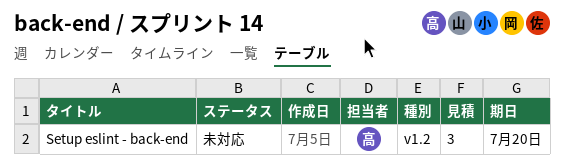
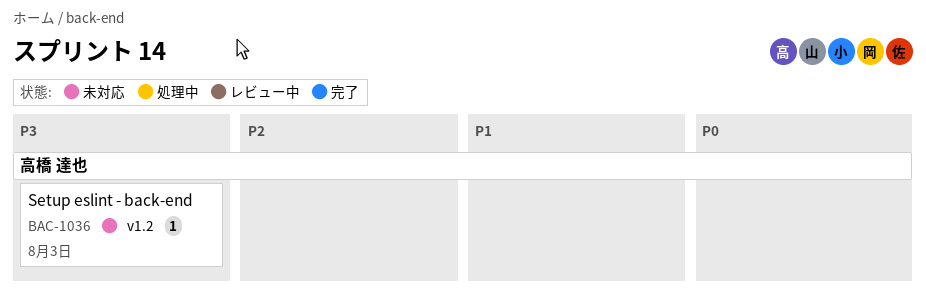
Setup eslint - back-end, estimate: 3 -> 1
Setup eslint - back-end, due: Jul 20 -> Aug 3

